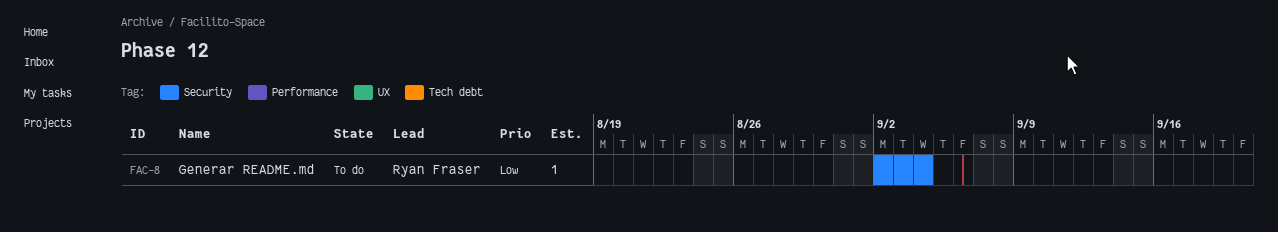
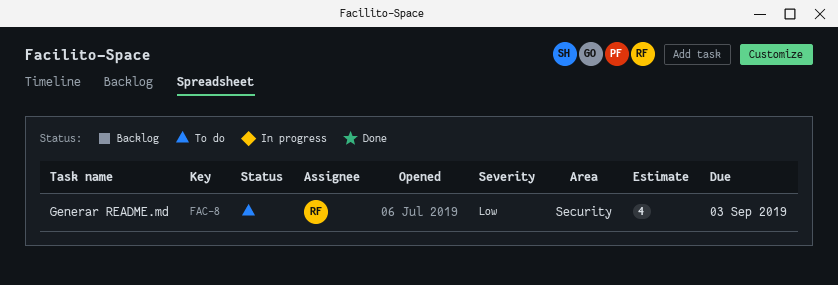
FAC-8, estimate: 1 -> 4
FAC-8, due: Sep 4 -> Sep 3

